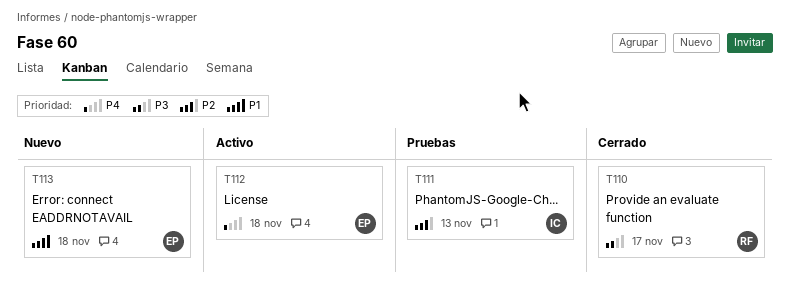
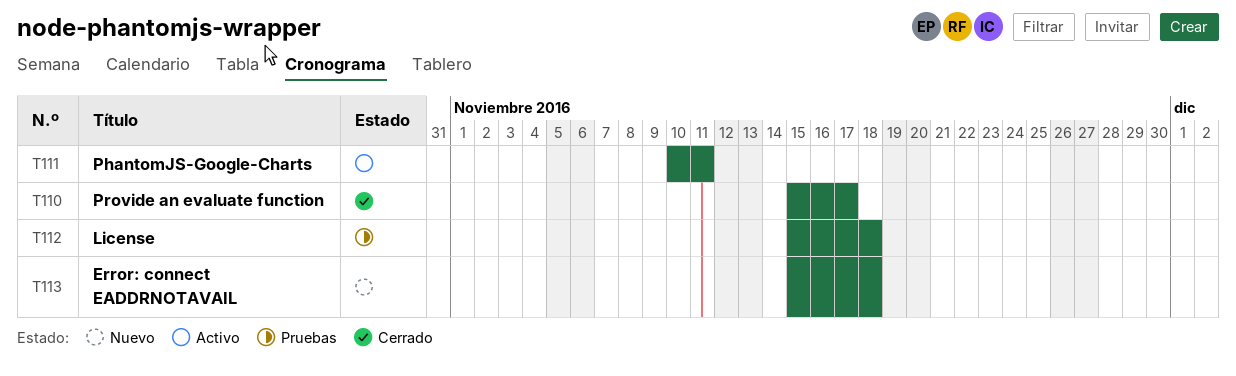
T111, status: Pruebas -> Activo
T111, due: Nov 13 -> Nov 11
T112, status: Activo -> Pruebas

